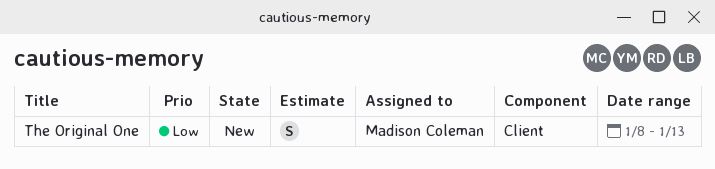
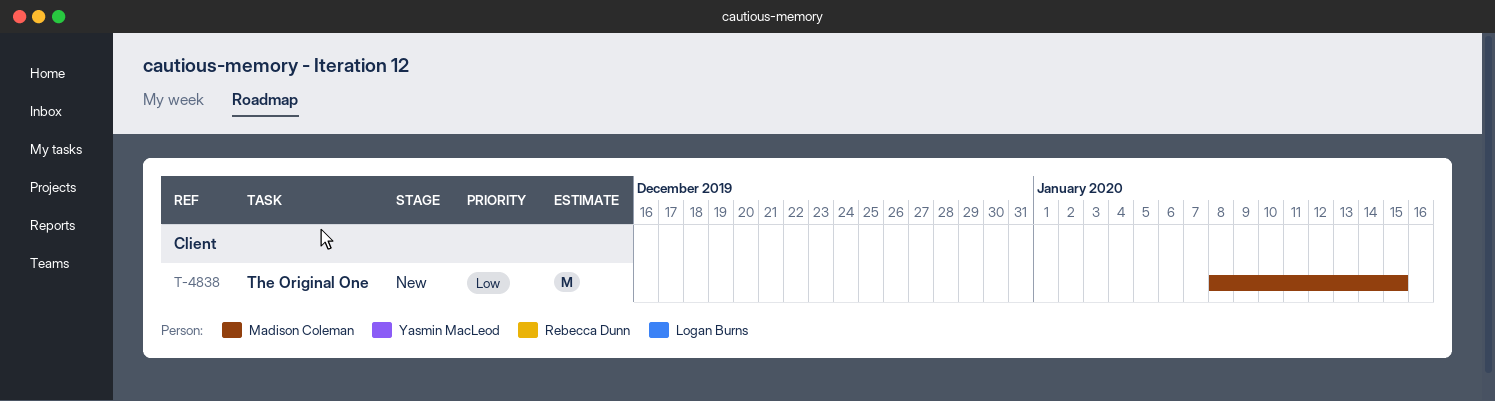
The Original One, estimate: S -> M
The Original One, due: Jan 13 -> Jan 15

